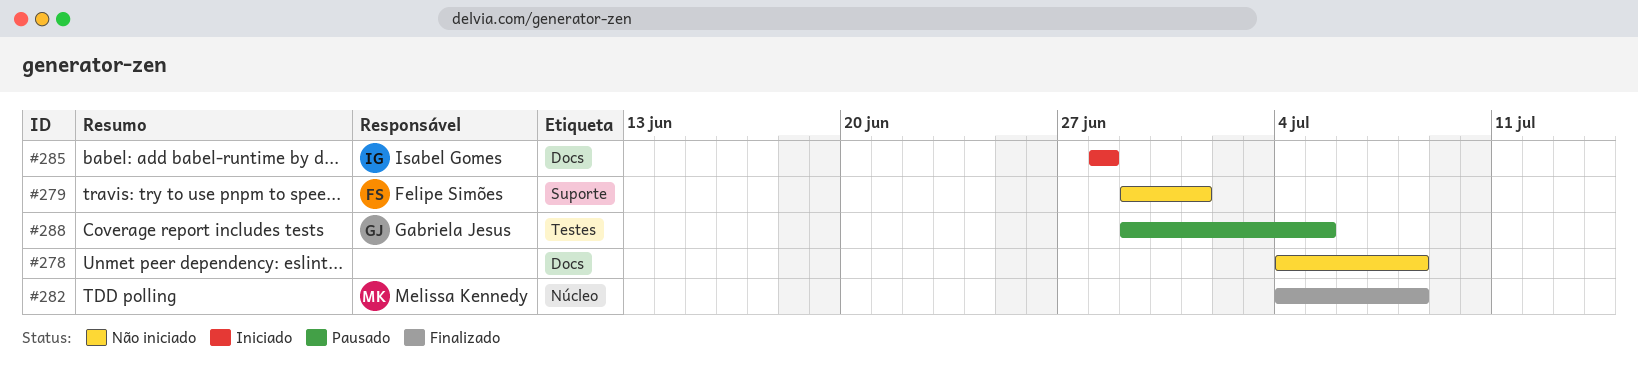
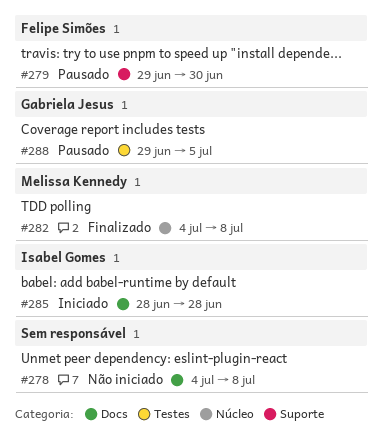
#279, status: Não iniciado -> Pausado
#279, due: Jul 1 -> Jun 30

